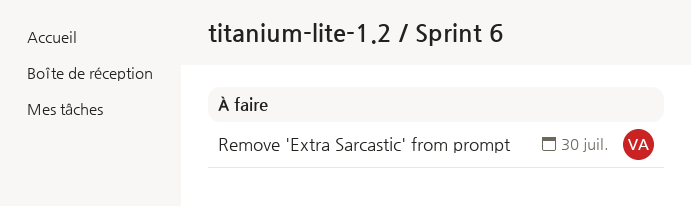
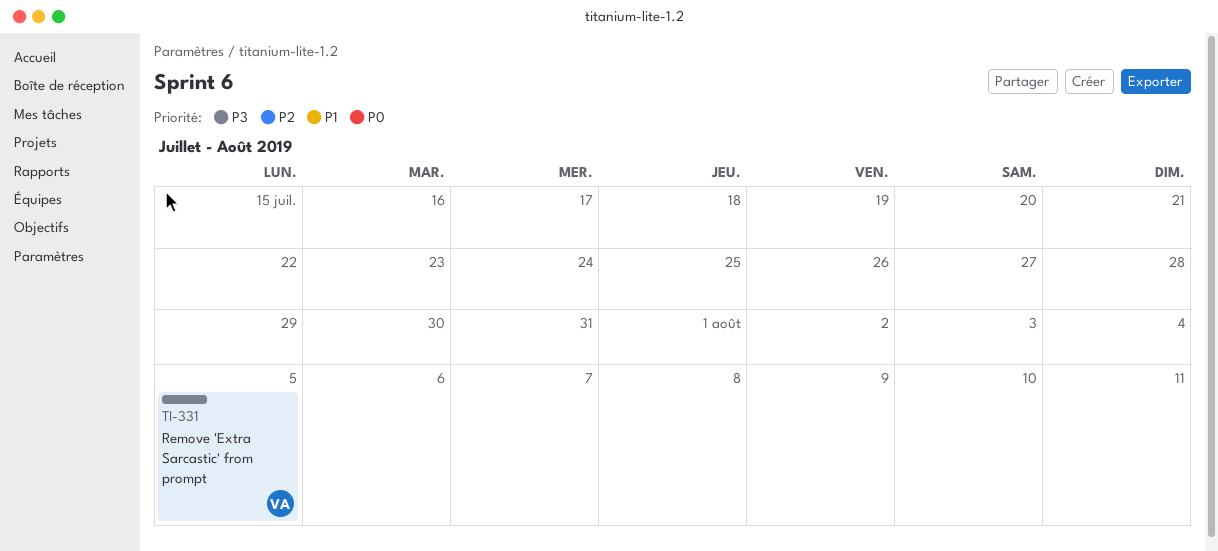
Remove 'Extra Sarcastic' from prompt, due: Jul 30 -> Aug 5

